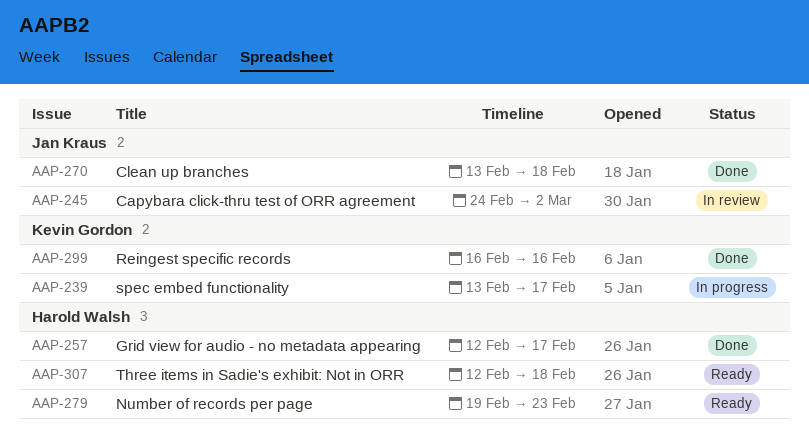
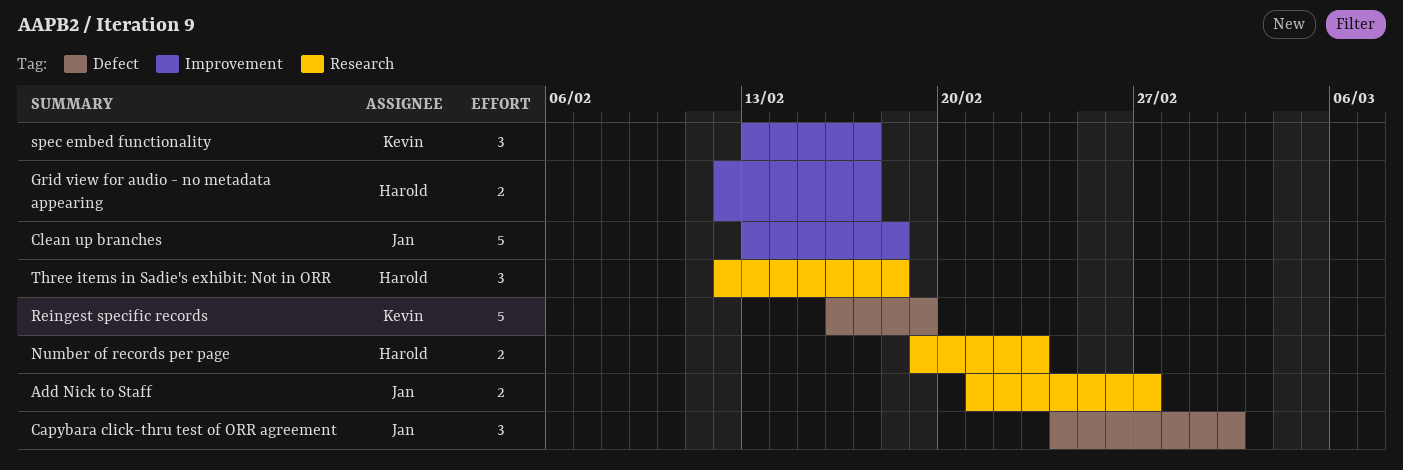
Add Nick to Staff: none -> present
Reingest specific records, due: Feb 16 -> Feb 19

